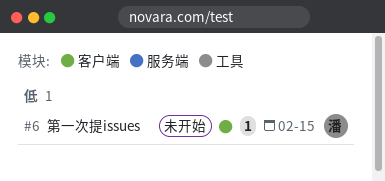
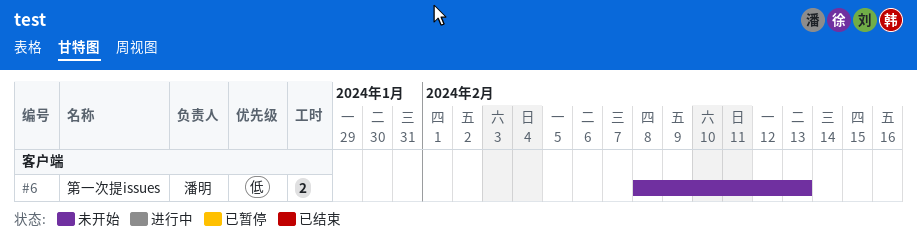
#6, estimate: 1 -> 2
#6, due: Feb 15 -> Feb 13

